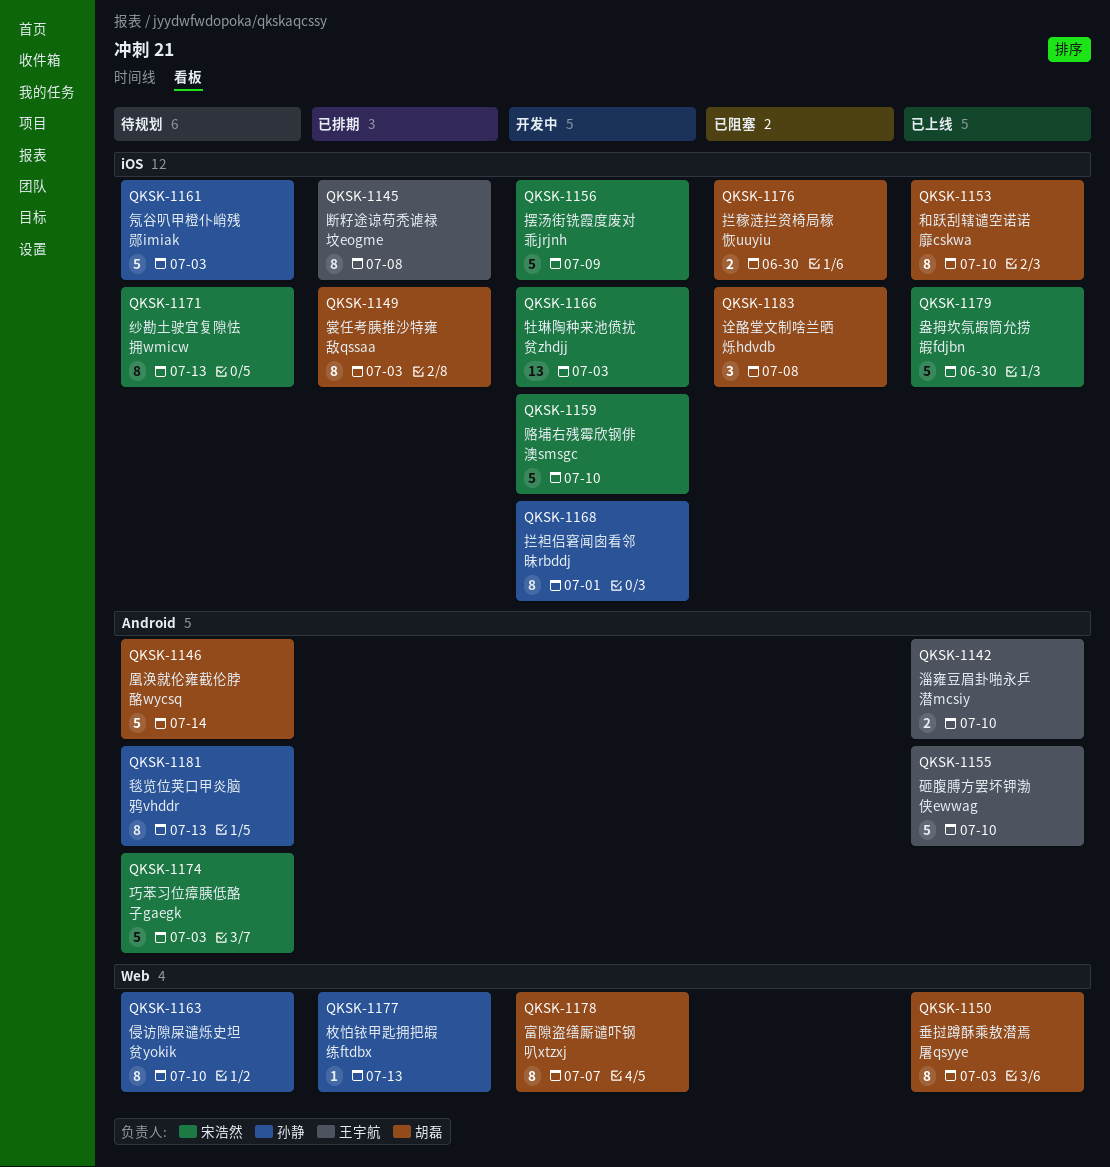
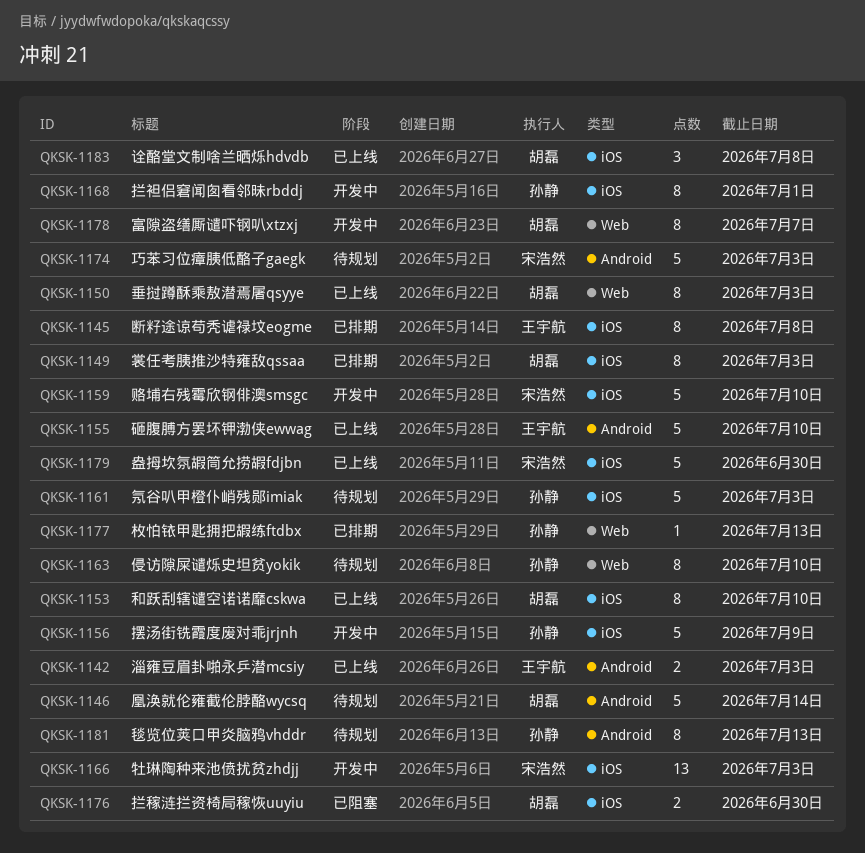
QKSK-1142, due: Jul 10 -> Jul 3
QKSK-1156, owner: 宋浩然 -> 孙静
QKSK-1171: present -> none
QKSK-1183, status: 已阻塞 -> 已上线

